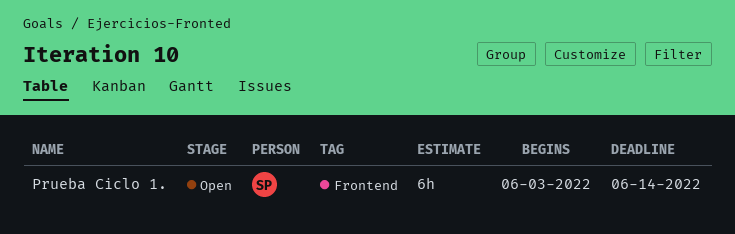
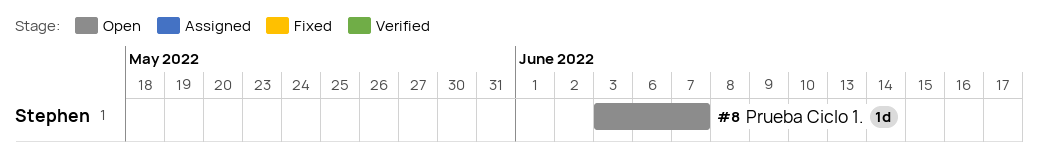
Prueba Ciclo 1., estimate: 6h -> 1d
Prueba Ciclo 1., due: Jun 14 -> Jun 7

